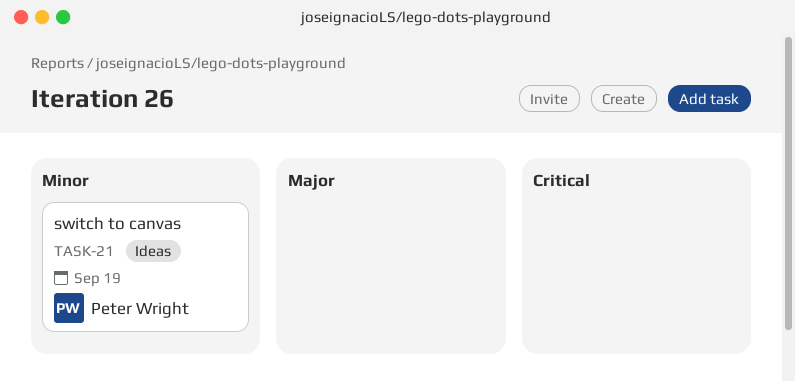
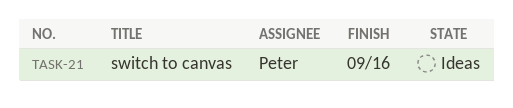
TASK-21, due: Sep 19 -> Sep 16

